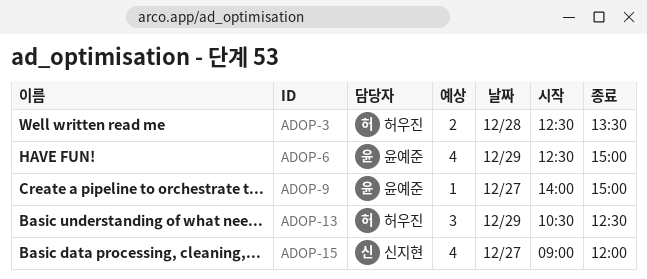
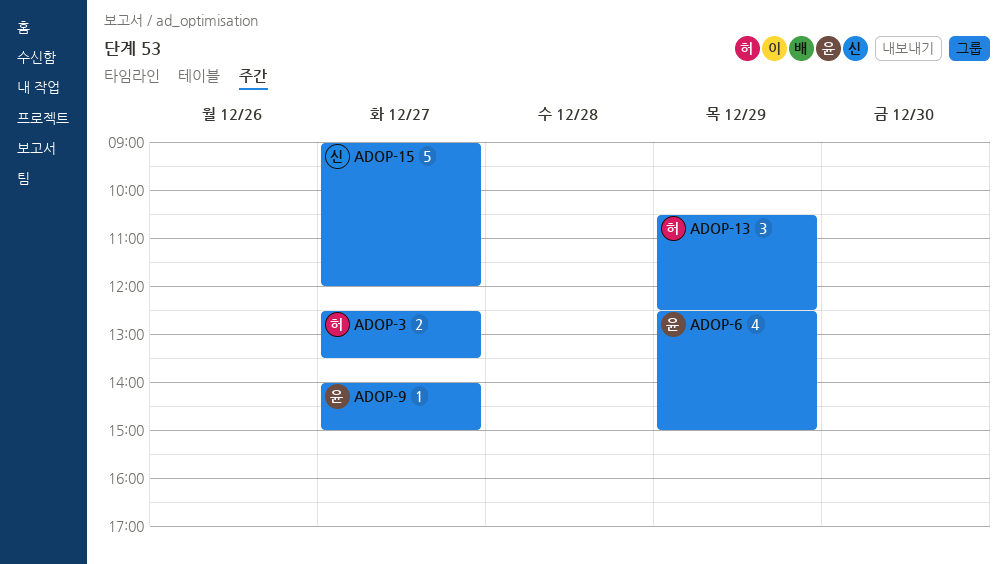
ADOP-3, day: Dec 28 -> Dec 27
ADOP-15, estimate: 4 -> 5

